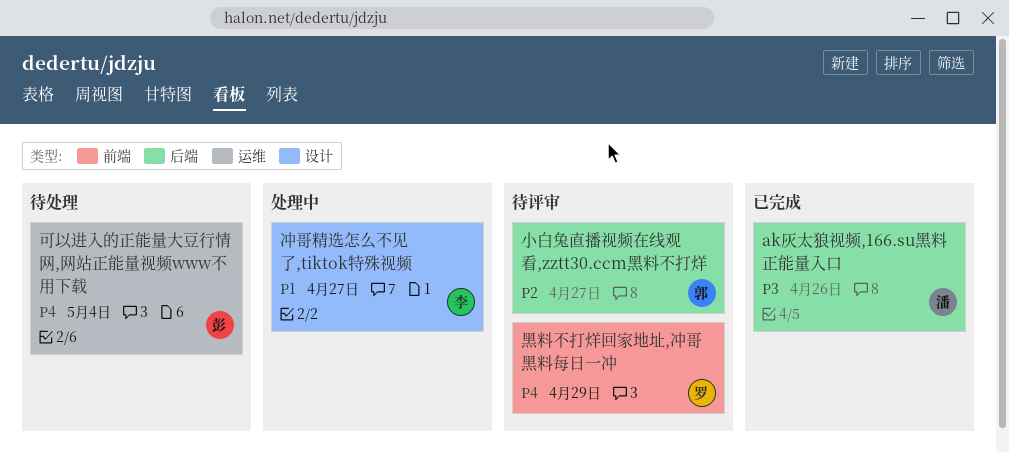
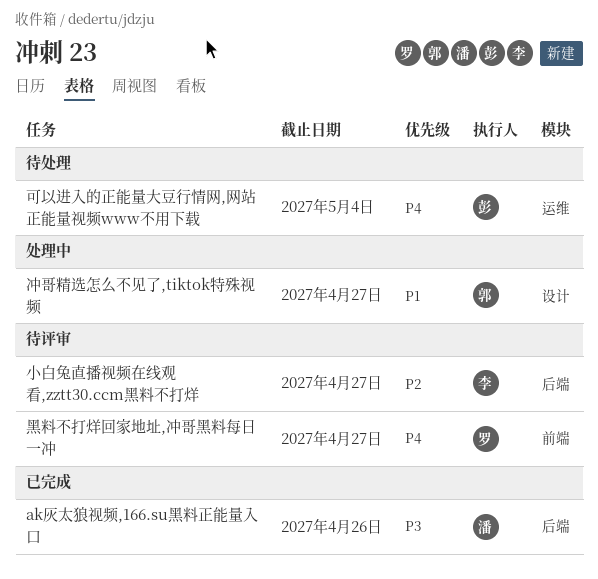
冲哥精选怎么不见了,tiktok特殊视频, owner: 李 -> 郭
小白兔直播视频在线观看,zztt30.ccm黑料不打烊, owner: 郭 -> 李
黑料不打烊回家地址,冲哥黑料每日一冲, due: Apr 29 -> Apr 27

